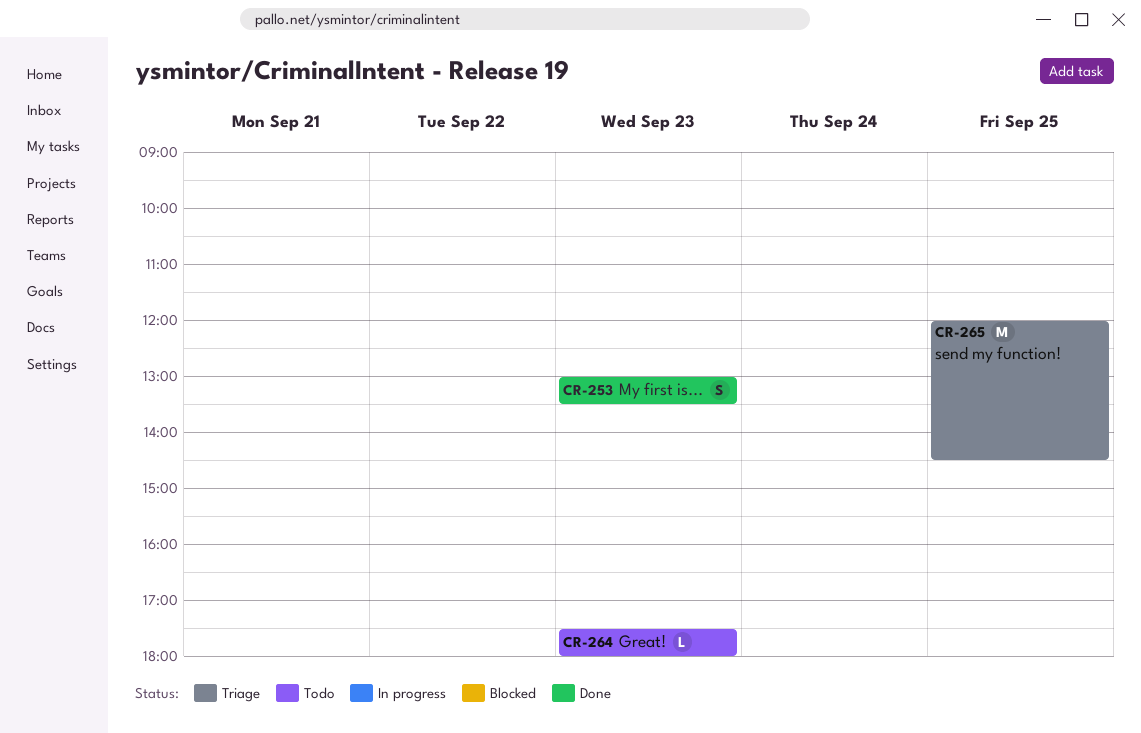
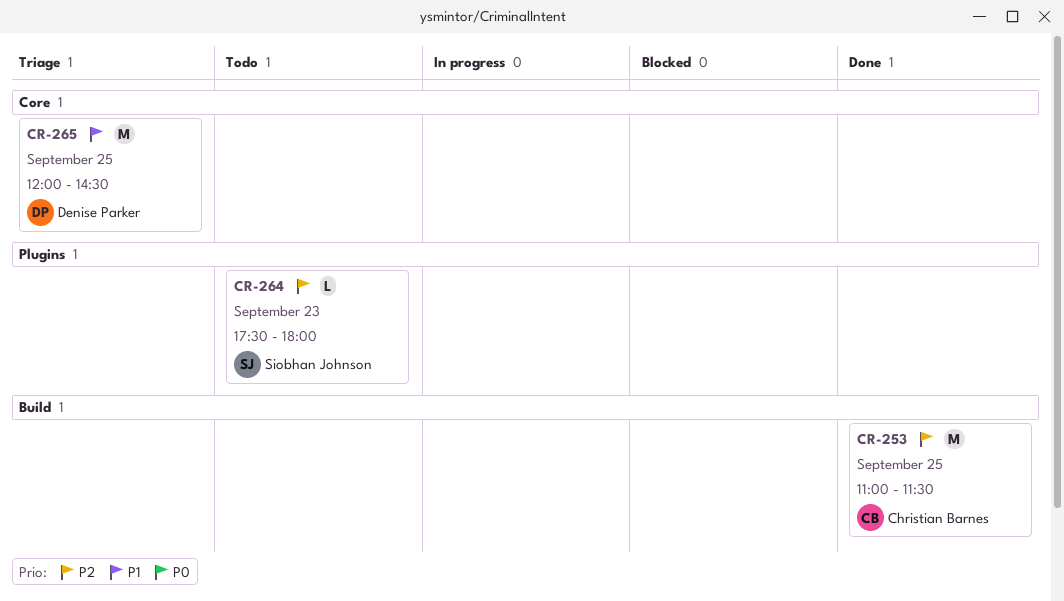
CR-253, estimate: S -> M
CR-253, day: Sep 23 -> Sep 25
CR-253, begins: 13:00 -> 11:00
CR-253, ends: 13:30 -> 11:30

